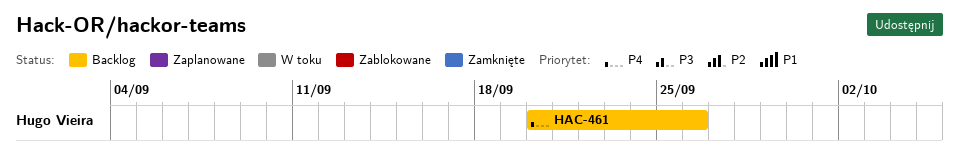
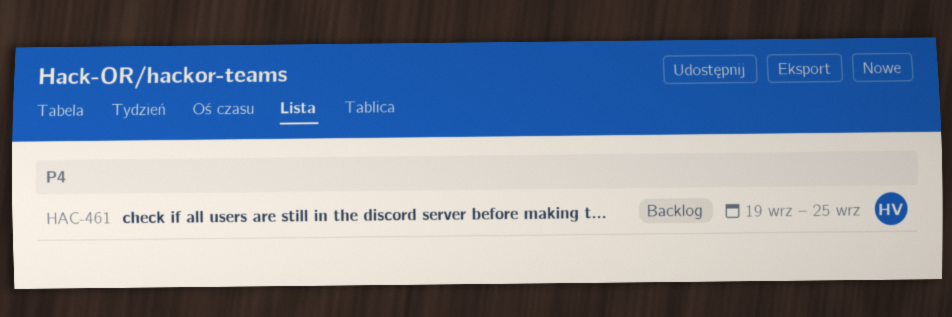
HAC-461, start: Sep 20 -> Sep 19
HAC-461, due: Sep 26 -> Sep 25

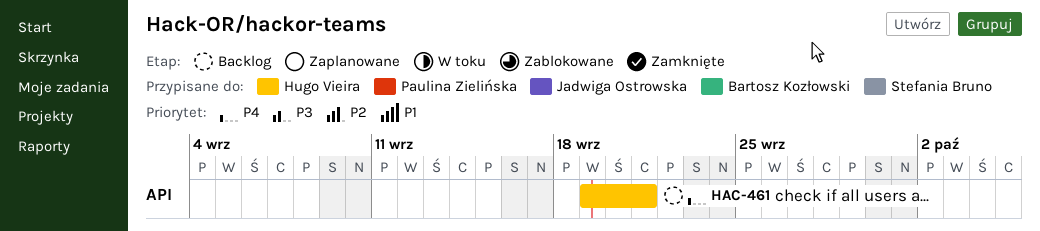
HAC-461, due: Sep 25 -> Sep 21

